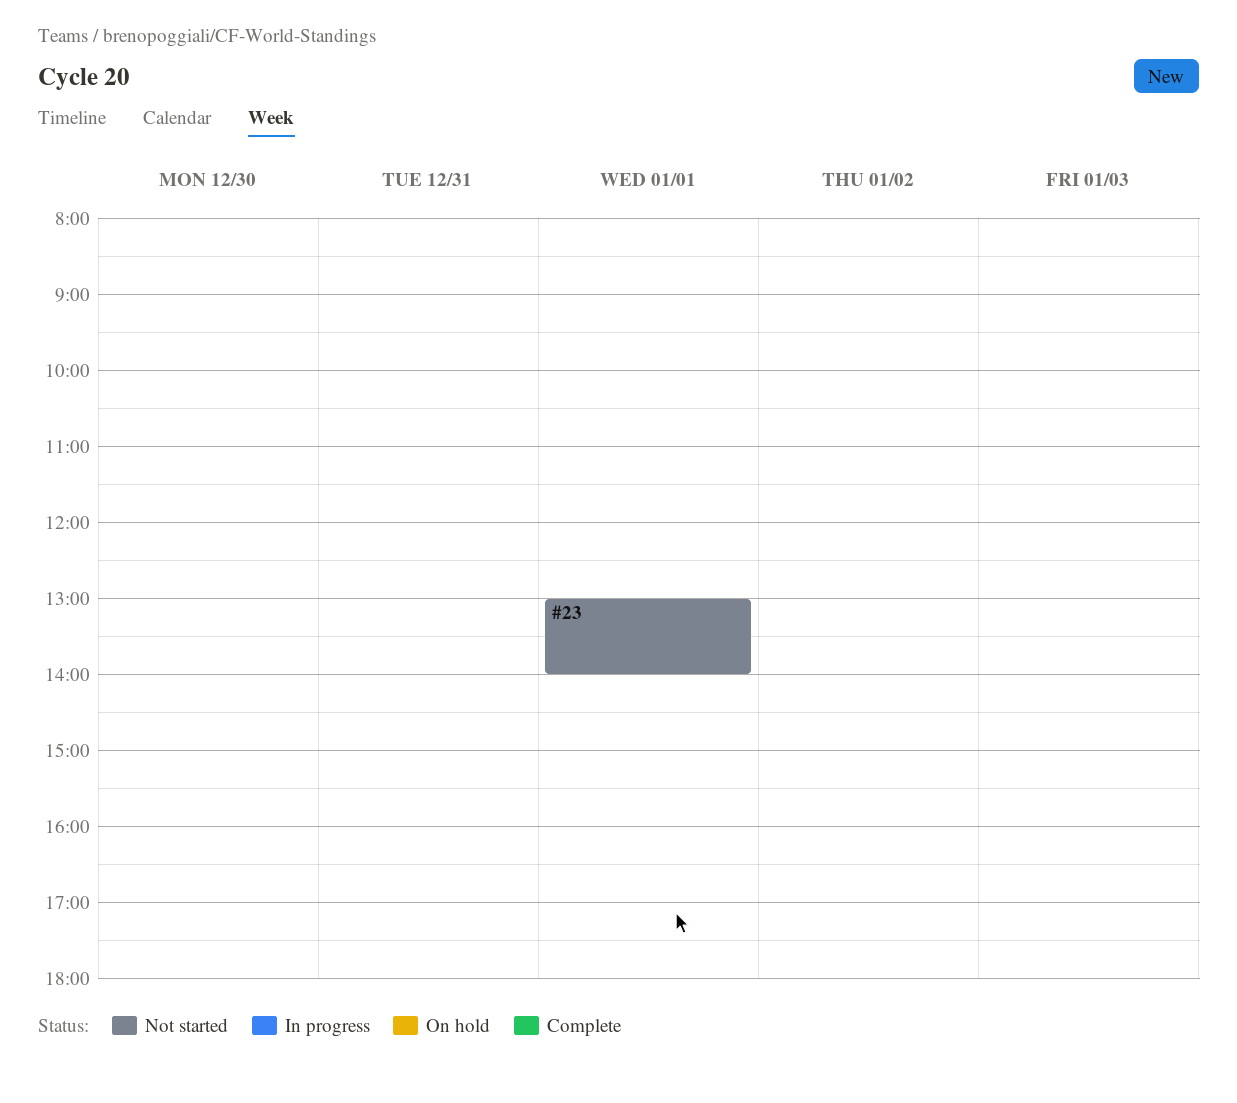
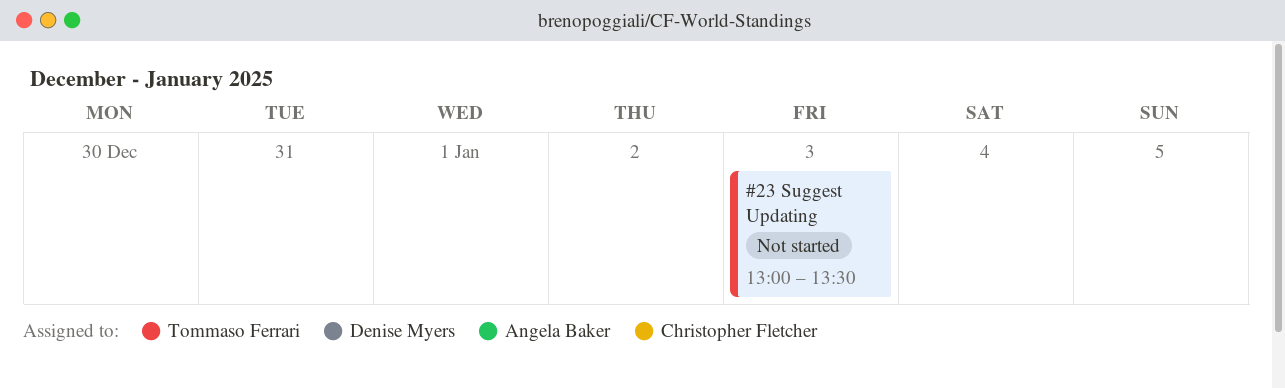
#23, day: Jan 1 -> Jan 3
#23, ends: 14:00 -> 13:30

